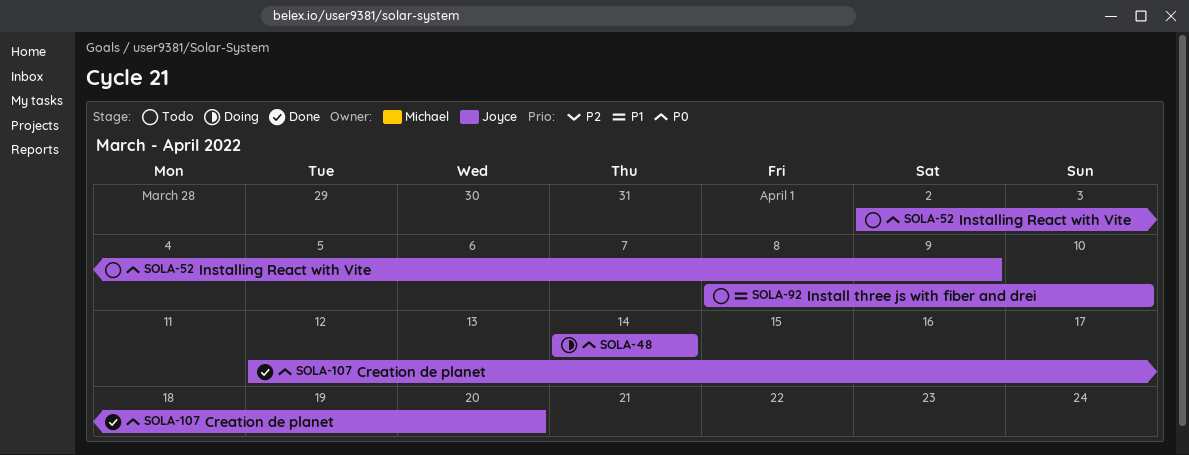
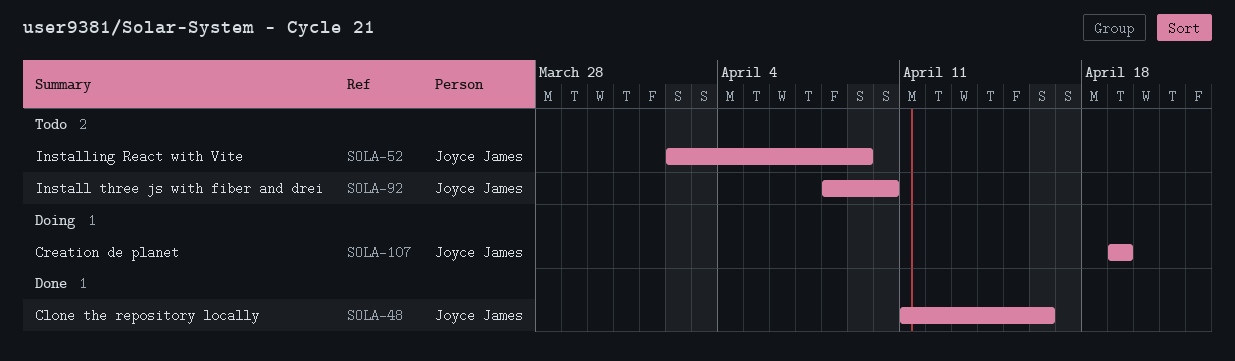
SOLA-48, status: Doing -> Done
SOLA-48, start: Apr 14 -> Apr 11
SOLA-48, due: Apr 14 -> Apr 16
SOLA-107, status: Done -> Doing
SOLA-107, start: Apr 12 -> Apr 19
SOLA-107, due: Apr 20 -> Apr 19

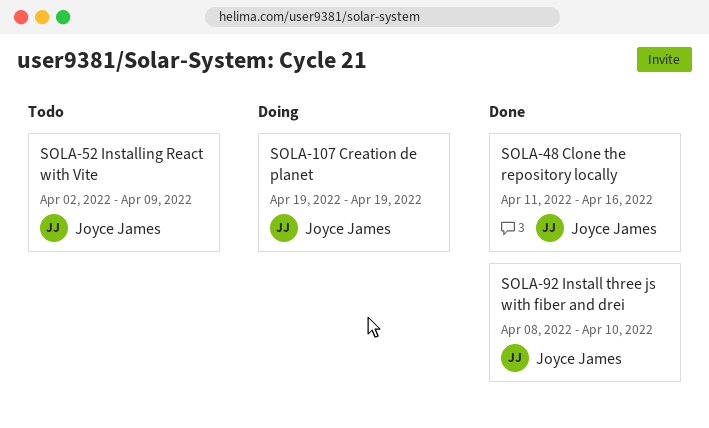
SOLA-92, status: Todo -> Done

